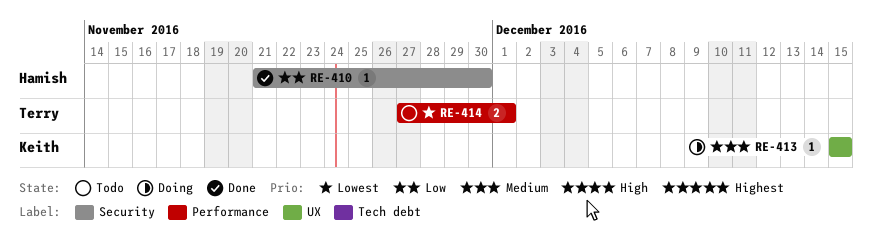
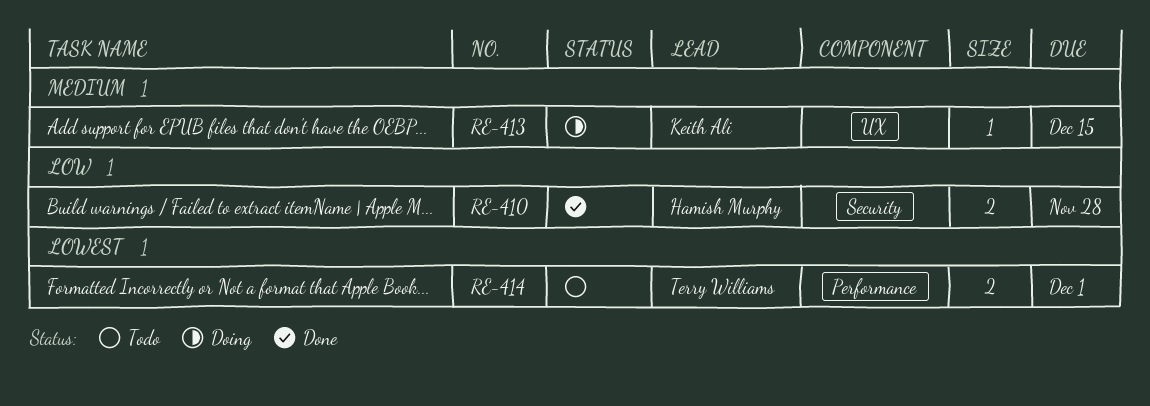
RE-410, estimate: 1 -> 2
RE-410, due: Nov 30 -> Nov 28

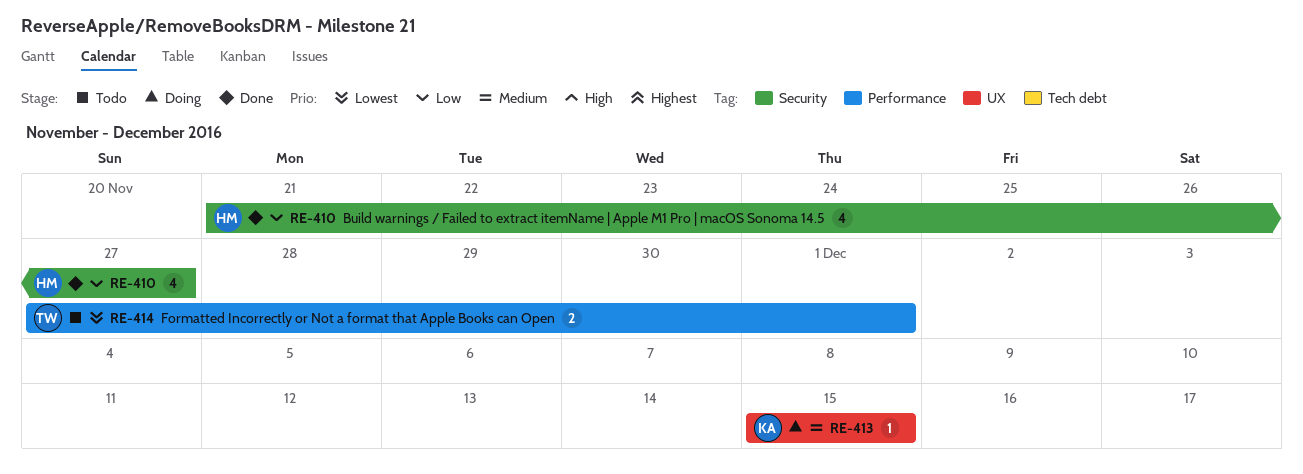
RE-410, estimate: 2 -> 4
RE-410, due: Nov 28 -> Nov 27

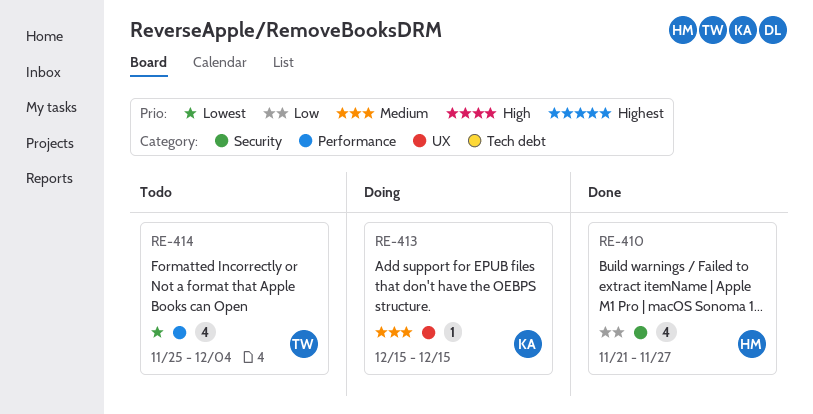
RE-414, estimate: 2 -> 4
RE-414, start: Nov 27 -> Nov 25
RE-414, due: Dec 1 -> Dec 4

